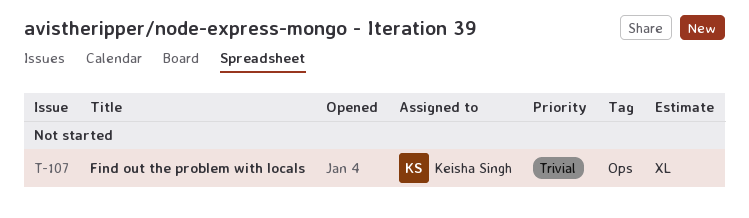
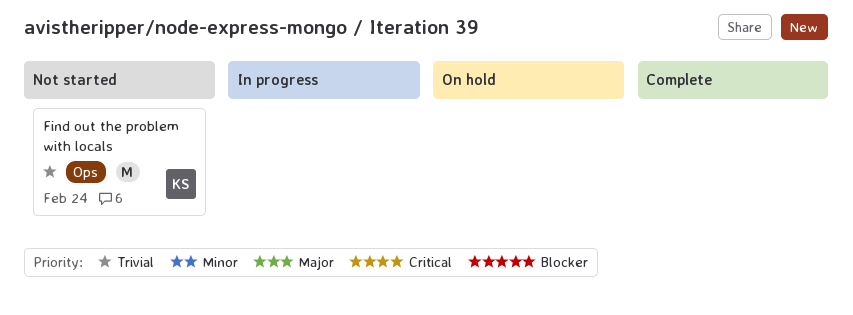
Find out the problem with locals, estimate: XL -> M

